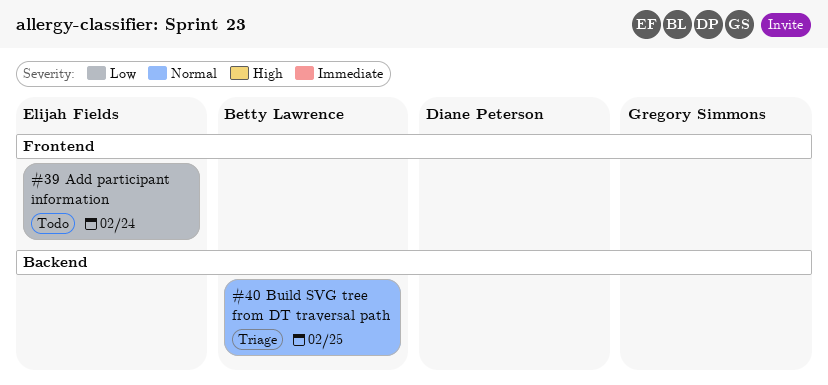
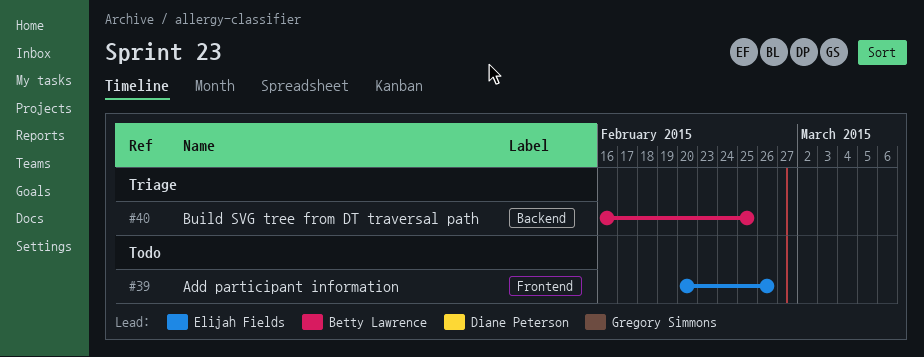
#39, due: Feb 24 -> Feb 26

